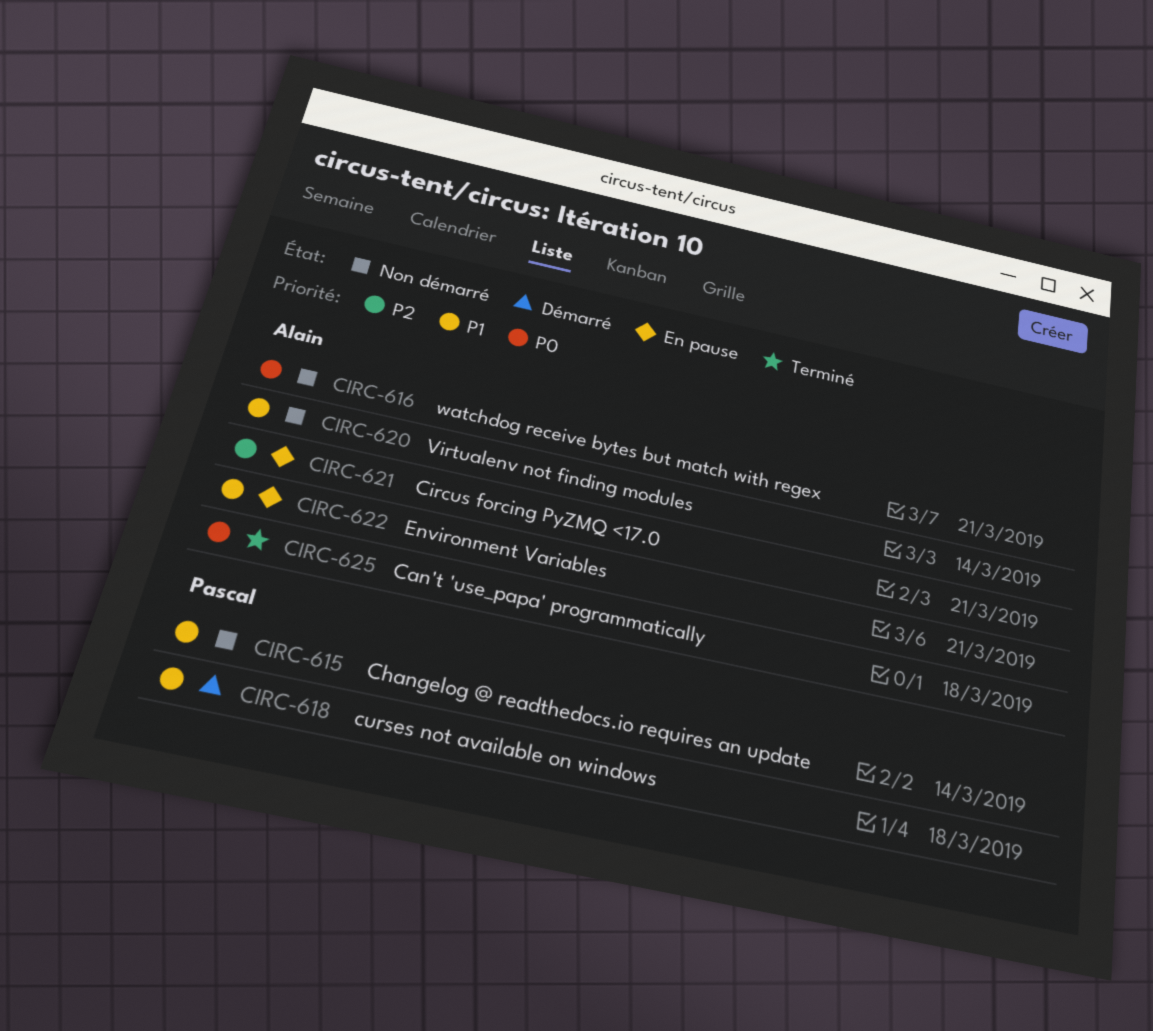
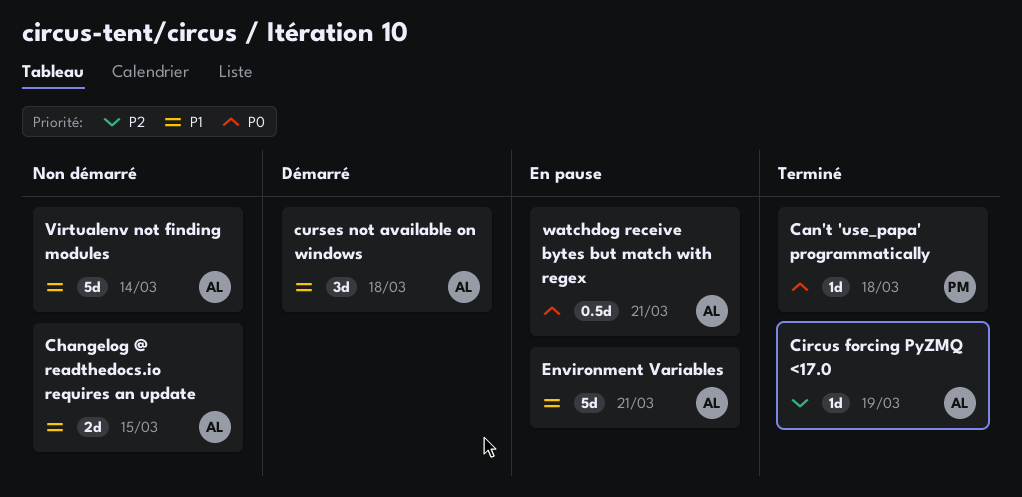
Can't 'use_papa' programmatically, owner: Alain -> Pascal
Changelog @ readthedocs.io requires an update, owner: Pascal -> Alain
Changelog @ readthedocs.io requires an update, due: Mar 14 -> Mar 15
Circus forcing PyZMQ <17.0, status: En pause -> Terminé
Circus forcing PyZMQ <17.0, due: Mar 21 -> Mar 19
curses not available on windows, owner: Pascal -> Alain
watchdog receive bytes but match with regex, status: Non démarré -> En pause

